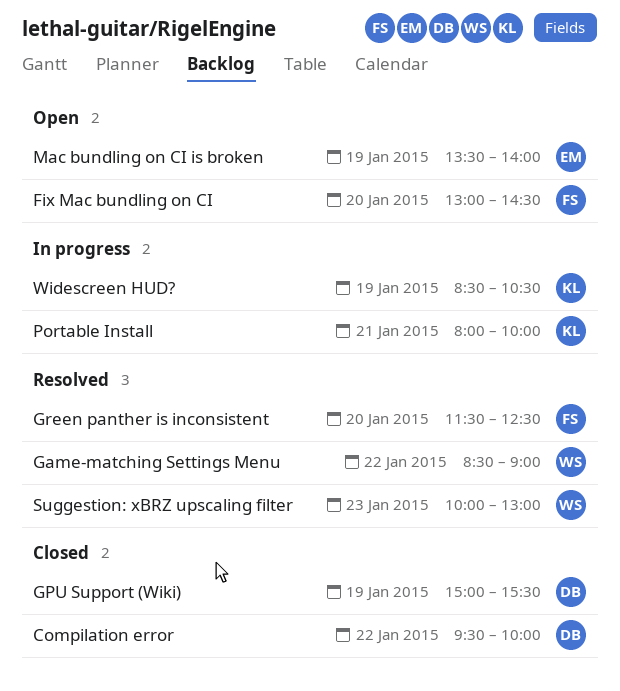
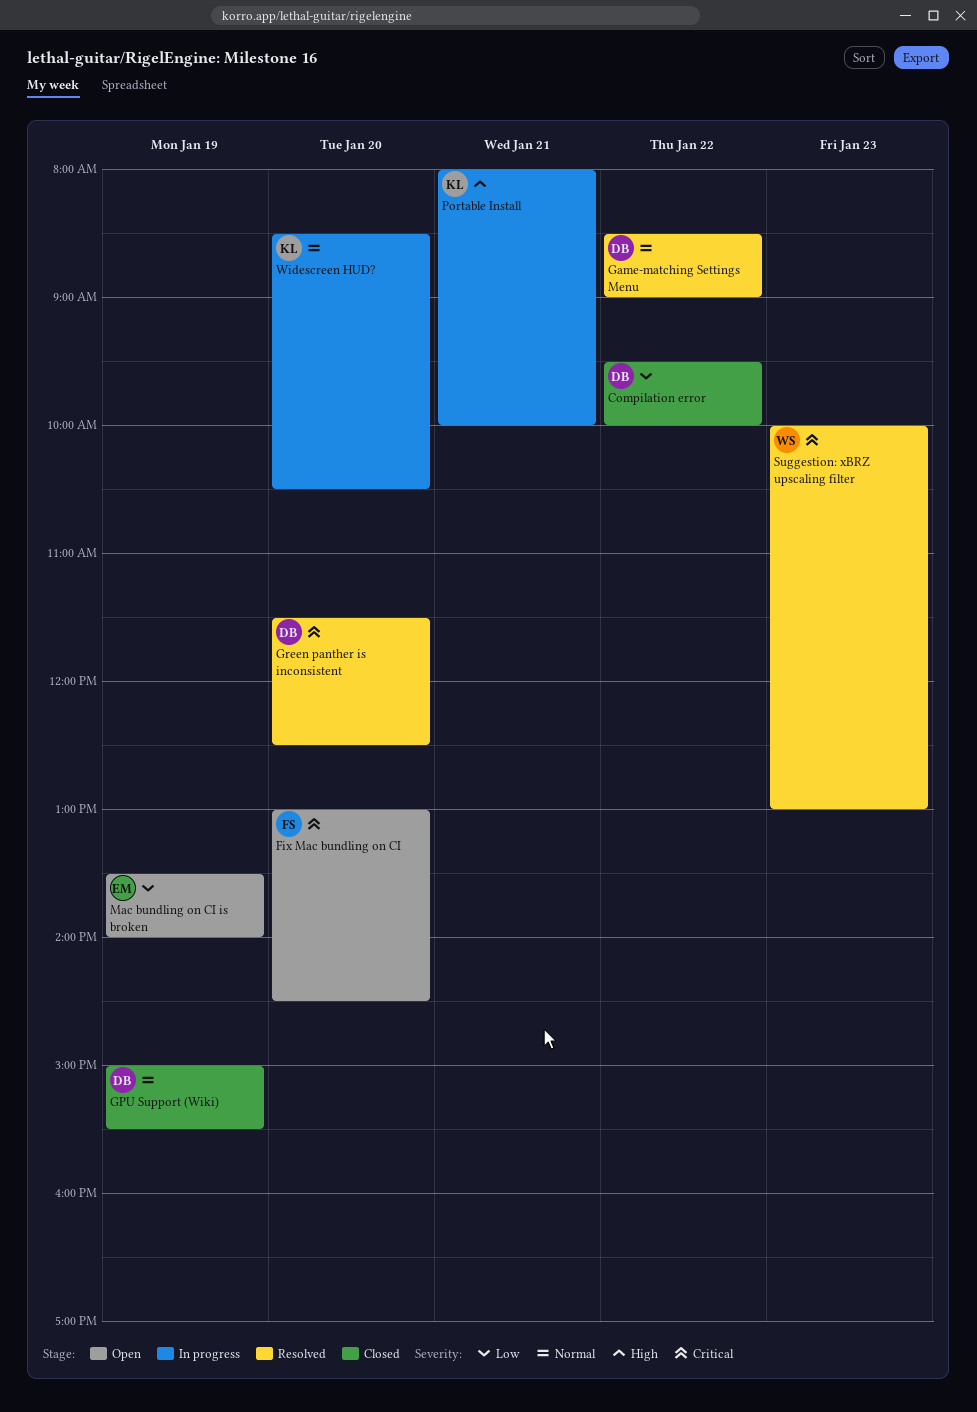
Game-matching Settings Menu, owner: WS -> DB
Green panther is inconsistent, owner: FS -> DB
Widescreen HUD?, day: Jan 19 -> Jan 20

